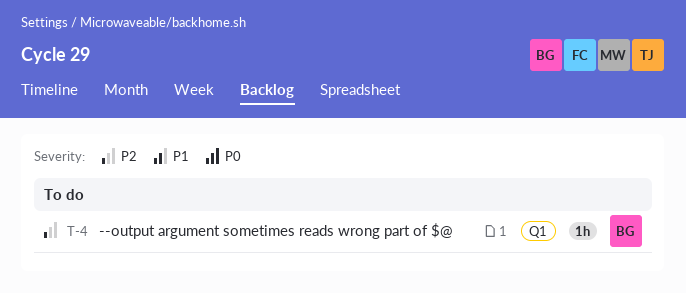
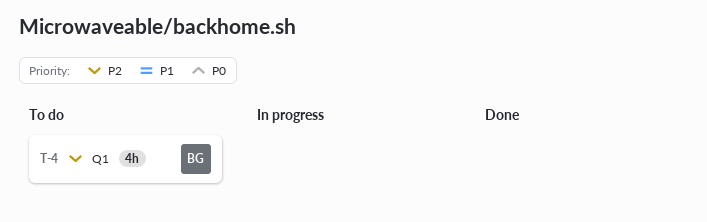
T-4, estimate: 1h -> 4h

